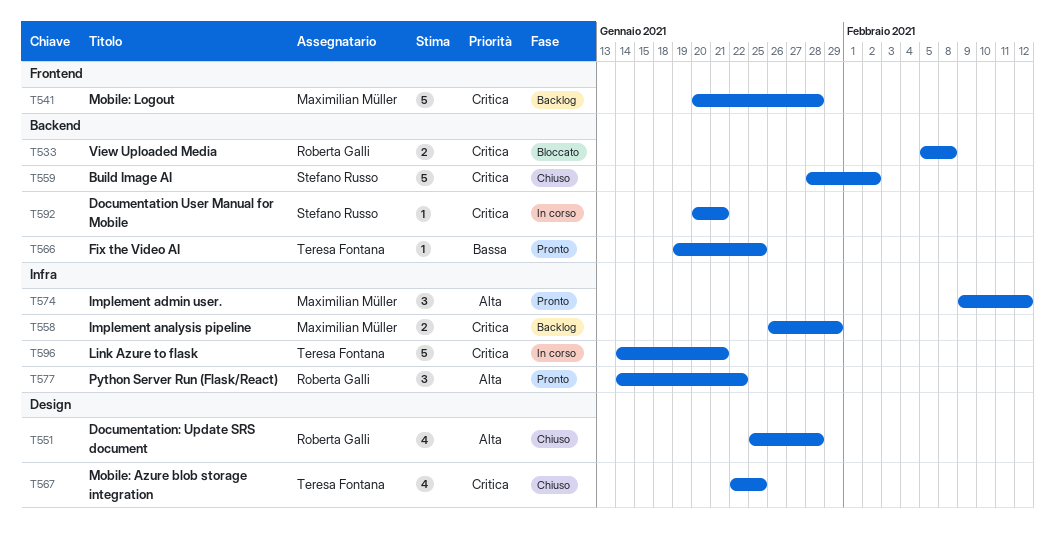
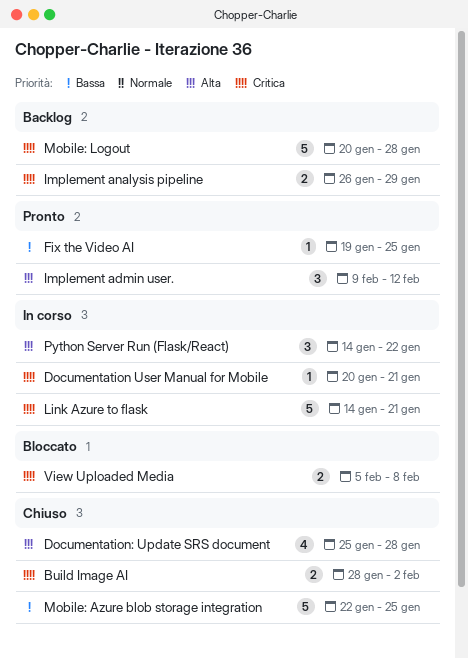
Build Image AI, estimate: 5 -> 2
Mobile: Azure blob storage integration, priority: Critica -> Bassa
Mobile: Azure blob storage integration, estimate: 4 -> 5
Python Server Run (Flask/React), status: Pronto -> In corso

